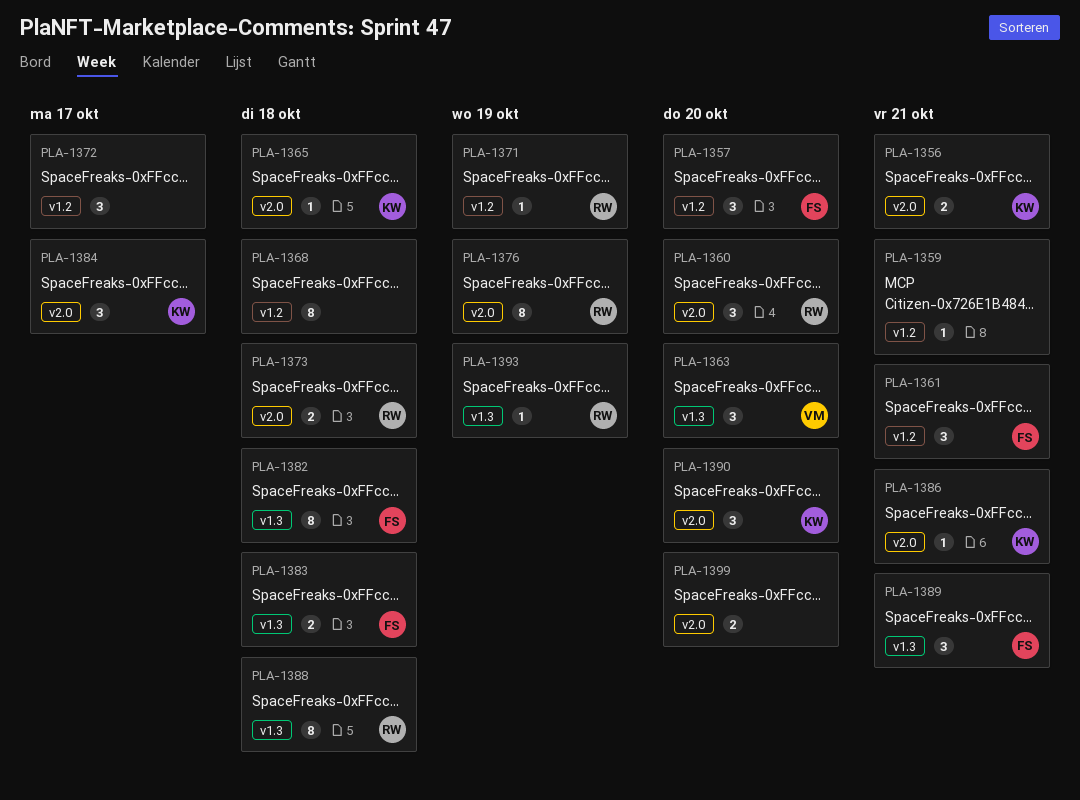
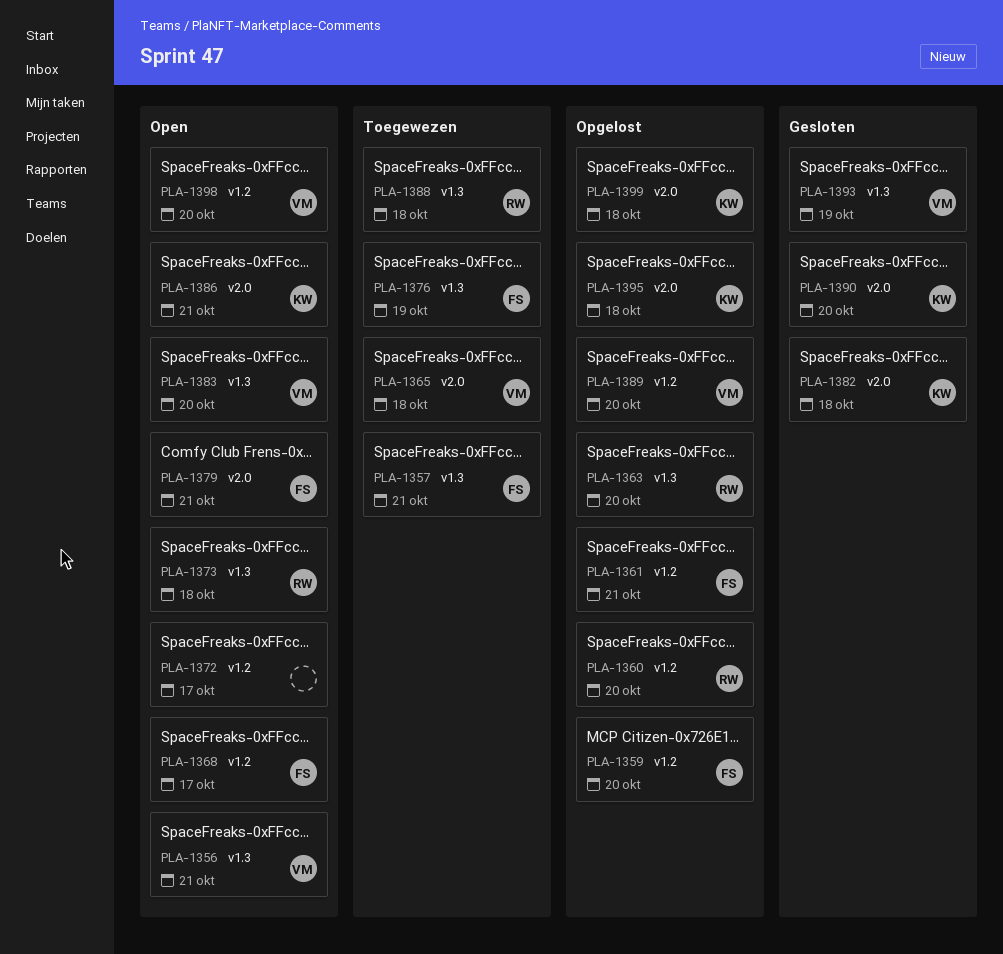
PLA-1356, owner: KW -> VM
PLA-1356, label: v2.0 -> v1.3
PLA-1357, label: v1.2 -> v1.3
PLA-1357, due: Oct 20 -> Oct 21
PLA-1359, owner: none -> FS
PLA-1359, due: Oct 21 -> Oct 20
PLA-1360, label: v2.0 -> v1.2
PLA-1363, owner: VM -> RW
PLA-1365, owner: KW -> VM
PLA-1368, owner: none -> FS
PLA-1368, due: Oct 18 -> Oct 17
PLA-1371: present -> none
PLA-1373, label: v2.0 -> v1.3
PLA-1376, owner: RW -> FS
PLA-1376, label: v2.0 -> v1.3
PLA-1379: none -> present
PLA-1382, owner: FS -> KW
PLA-1382, label: v1.3 -> v2.0
PLA-1383, owner: FS -> VM
PLA-1383, due: Oct 18 -> Oct 20
PLA-1384: present -> none
PLA-1389, owner: FS -> VM
PLA-1389, label: v1.3 -> v1.2
PLA-1389, due: Oct 21 -> Oct 20
PLA-1393, owner: RW -> VM
PLA-1395: none -> present
PLA-1398: none -> present
PLA-1399, owner: none -> KW
PLA-1399, due: Oct 20 -> Oct 18

